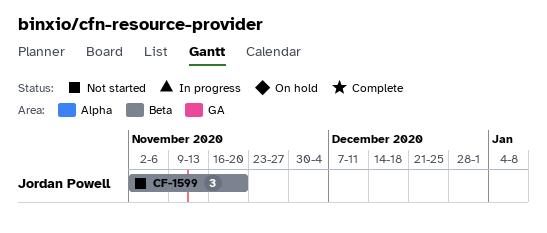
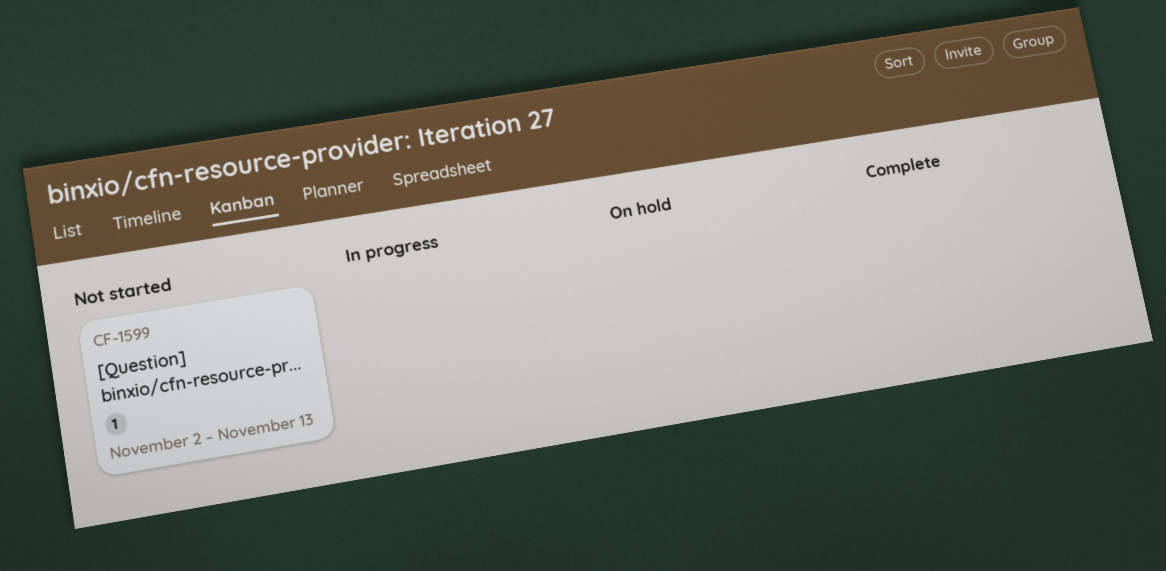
CF-1599, estimate: 3 -> 1
CF-1599, due: Nov 20 -> Nov 13

